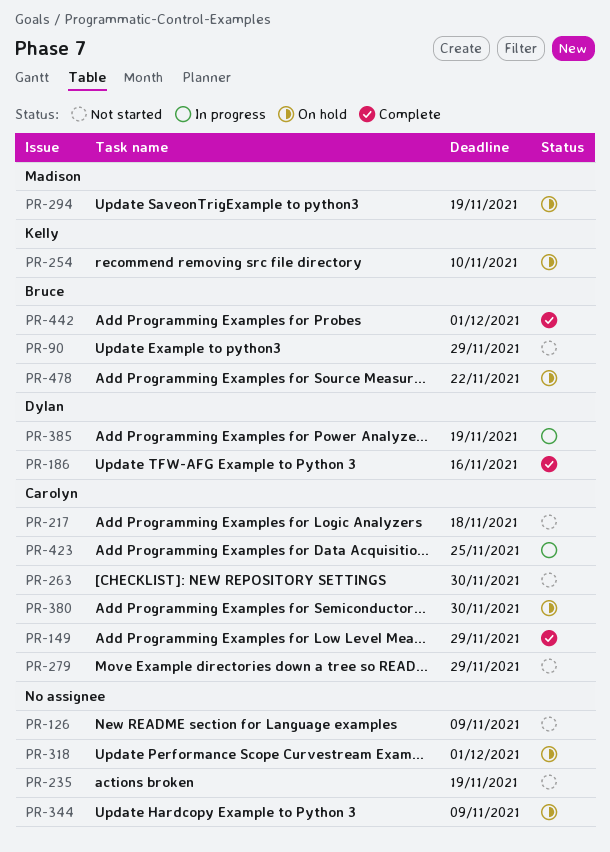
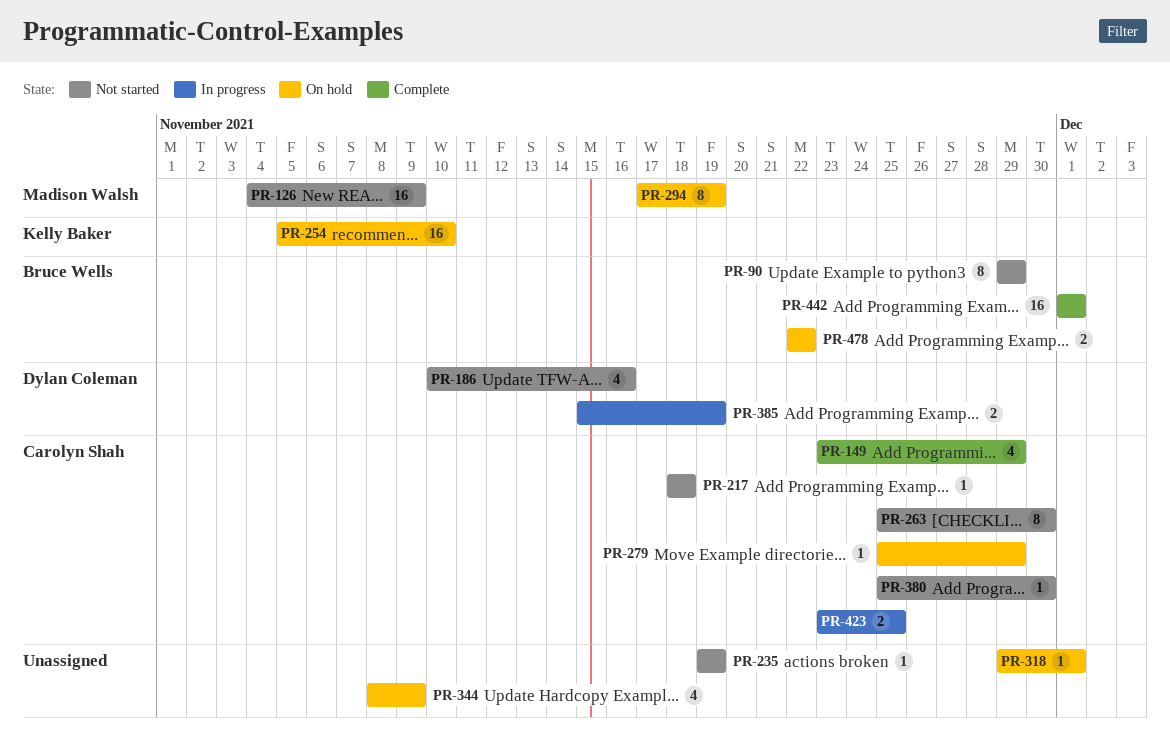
PR-126, owner: none -> Madison Walsh
PR-186, status: Complete -> Not started
PR-279, status: Not started -> On hold
PR-380, status: On hold -> Not started

